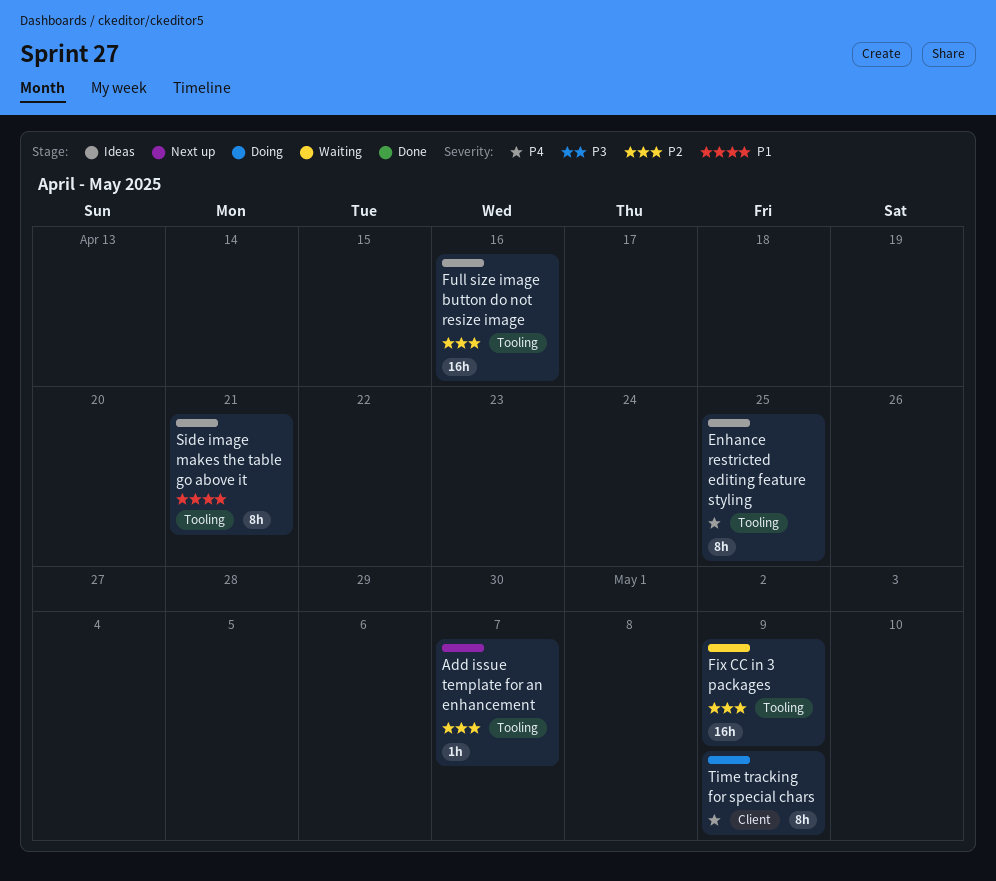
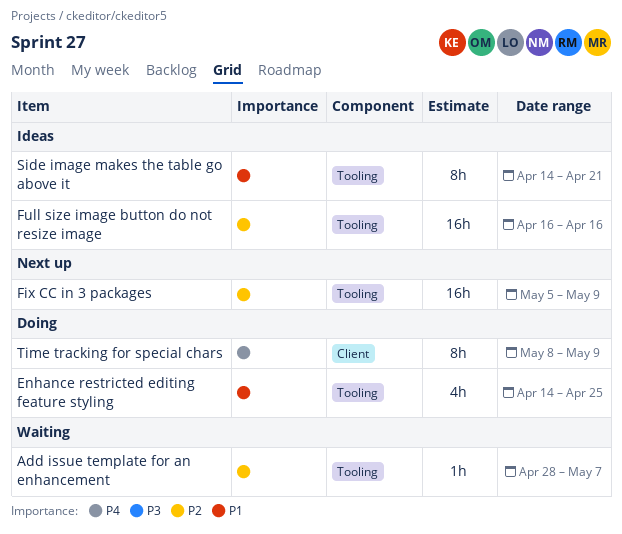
Add issue template for an enhancement, status: Next up -> Waiting
Enhance restricted editing feature styling, status: Ideas -> Doing
Enhance restricted editing feature styling, priority: P4 -> P1
Enhance restricted editing feature styling, estimate: 8h -> 4h
Fix CC in 3 packages, status: Waiting -> Next up

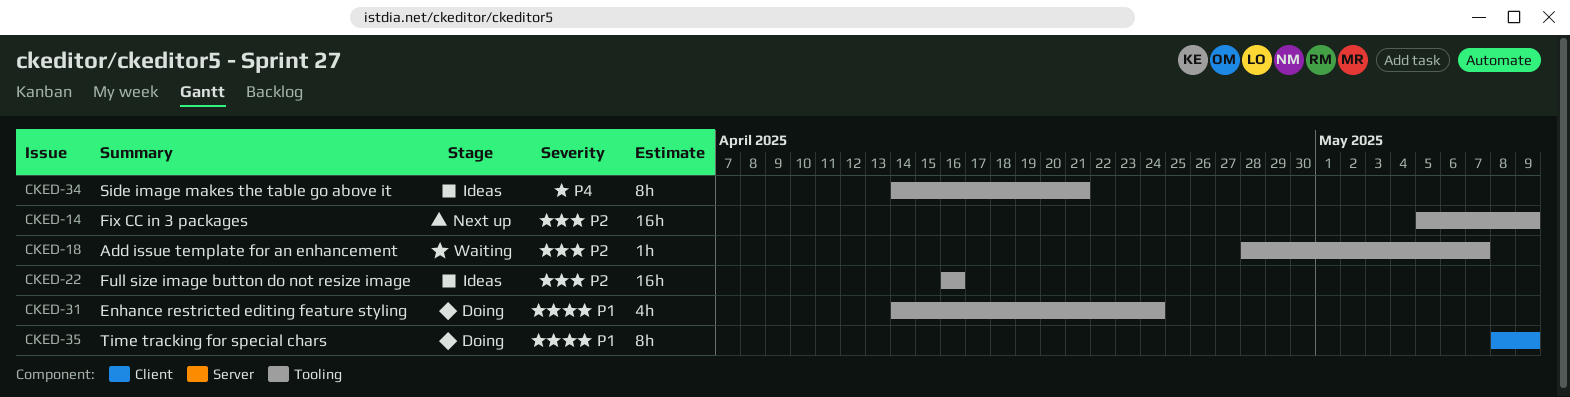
Enhance restricted editing feature styling, due: Apr 25 -> Apr 24
Side image makes the table go above it, priority: P1 -> P4
Time tracking for special chars, priority: P4 -> P1

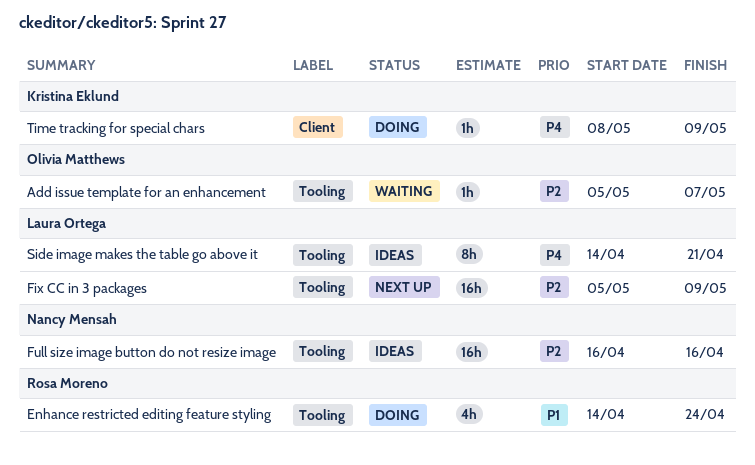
Add issue template for an enhancement, start: Apr 28 -> May 5
Time tracking for special chars, priority: P1 -> P4
Time tracking for special chars, estimate: 8h -> 1h

